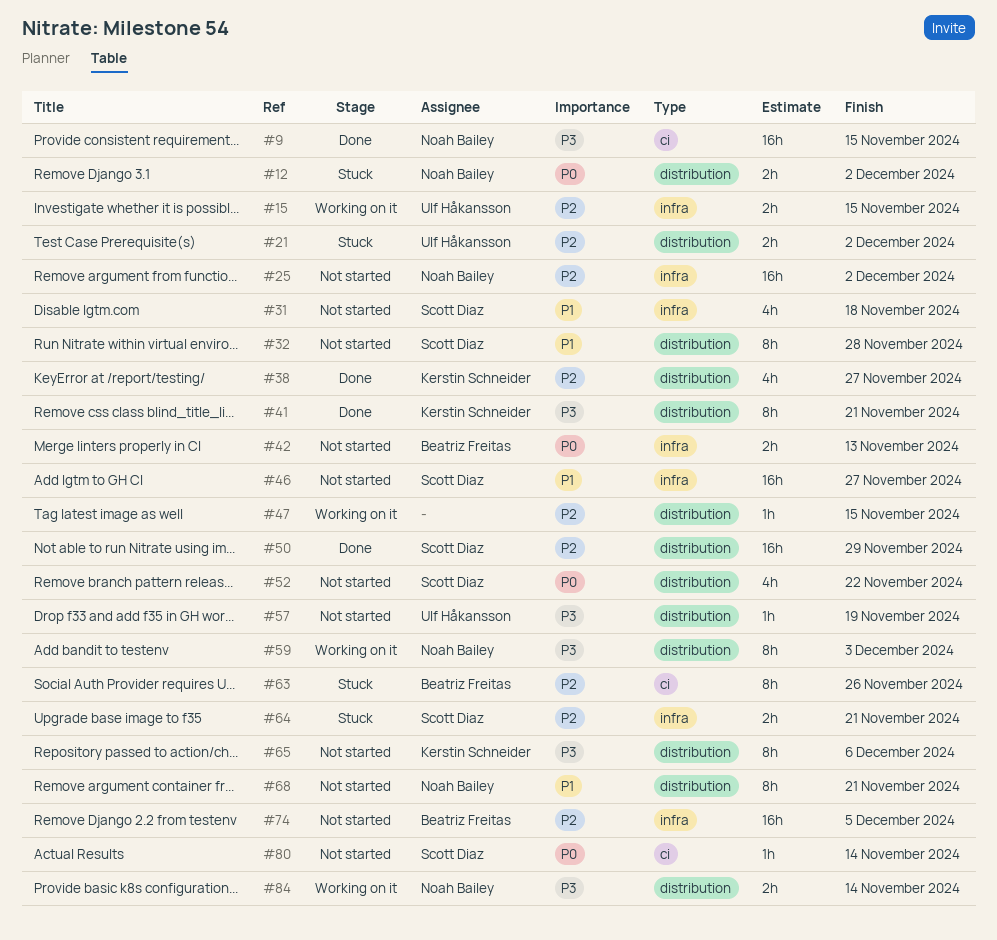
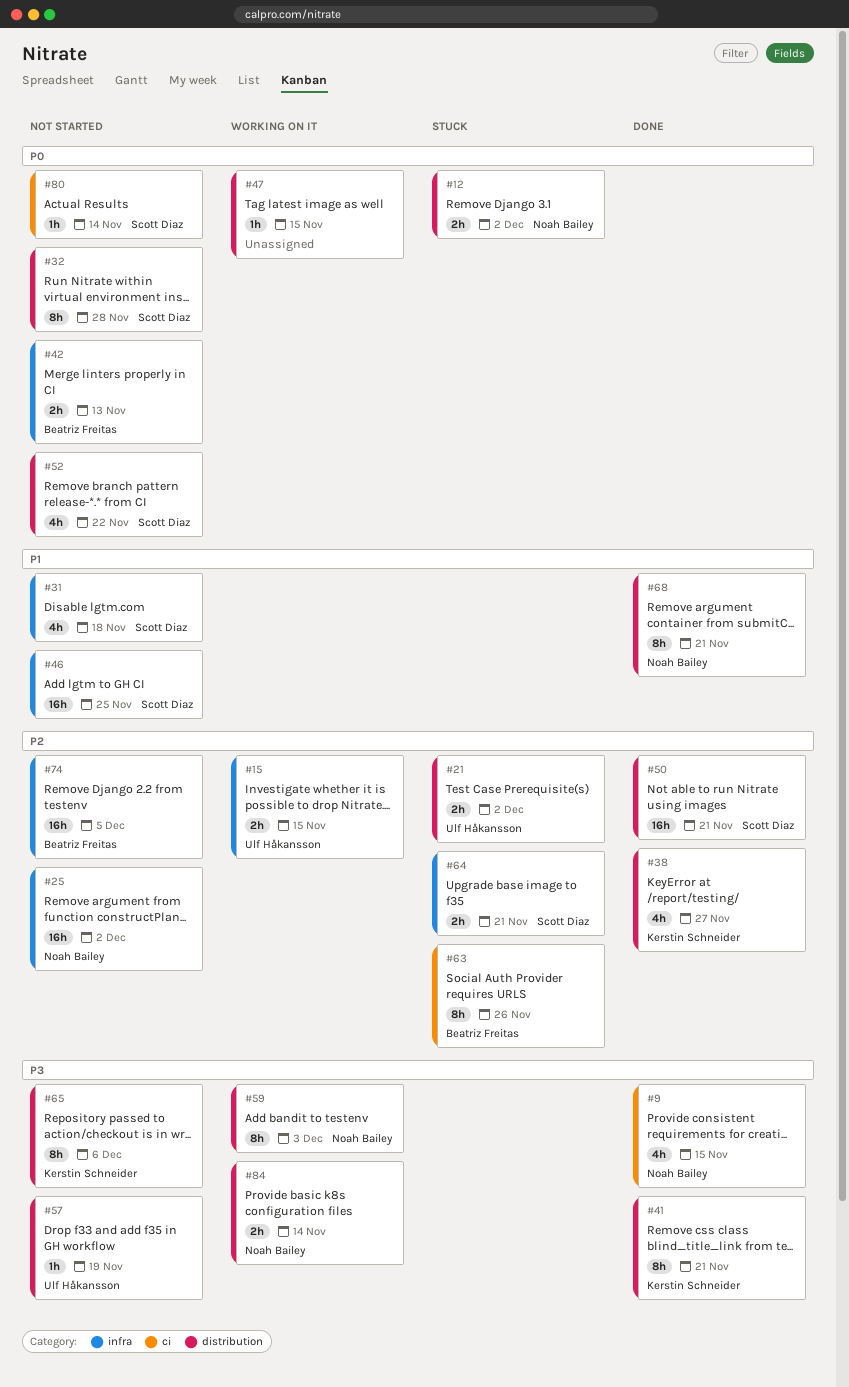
#9, estimate: 16h -> 4h
#32, priority: P1 -> P0
#46, due: Nov 27 -> Nov 25
#47, priority: P2 -> P0
#50, due: Nov 29 -> Nov 21
#68, status: Not started -> Done

